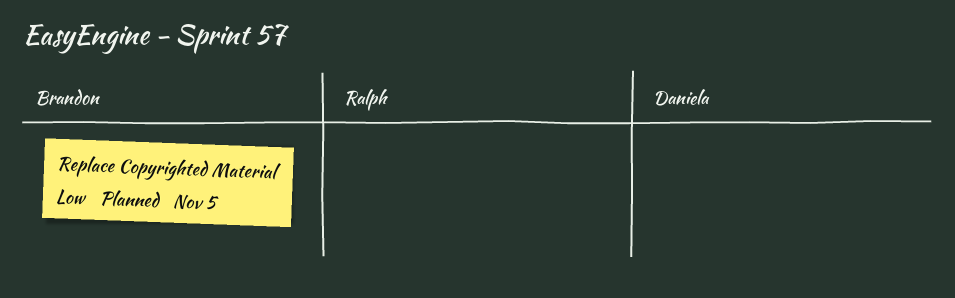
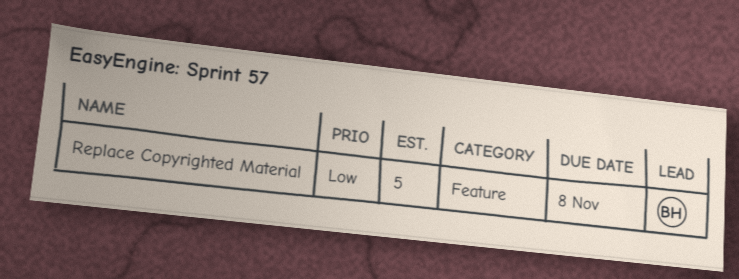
Replace Copyrighted Material, due: Nov 5 -> Nov 8

